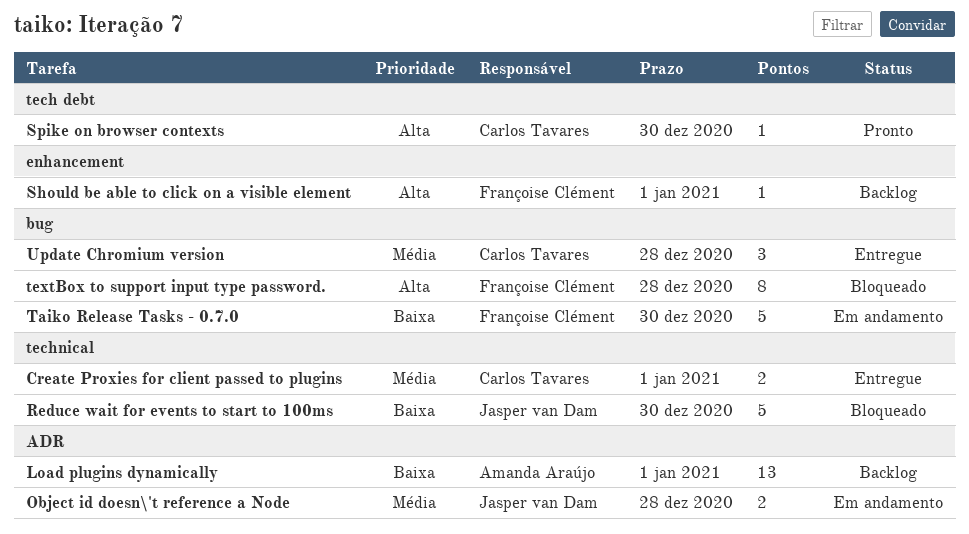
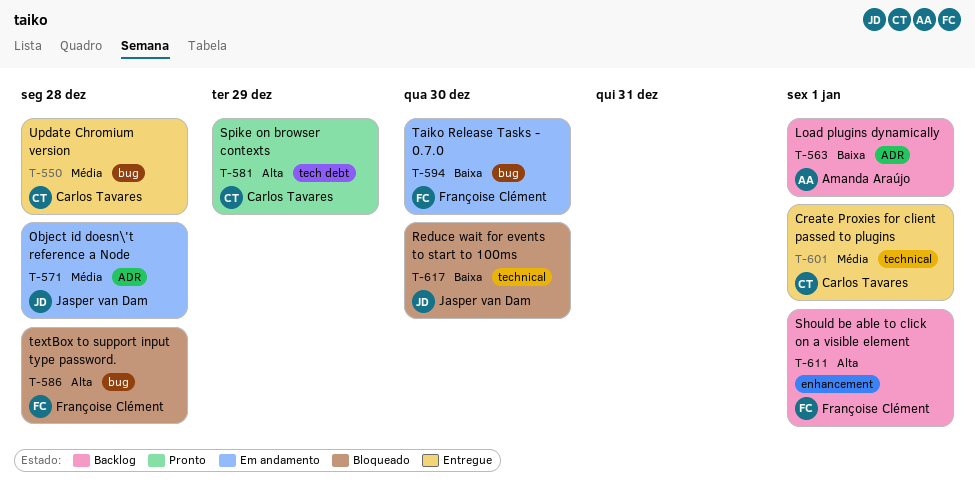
Spike on browser contexts, due: Dec 30 -> Dec 29

